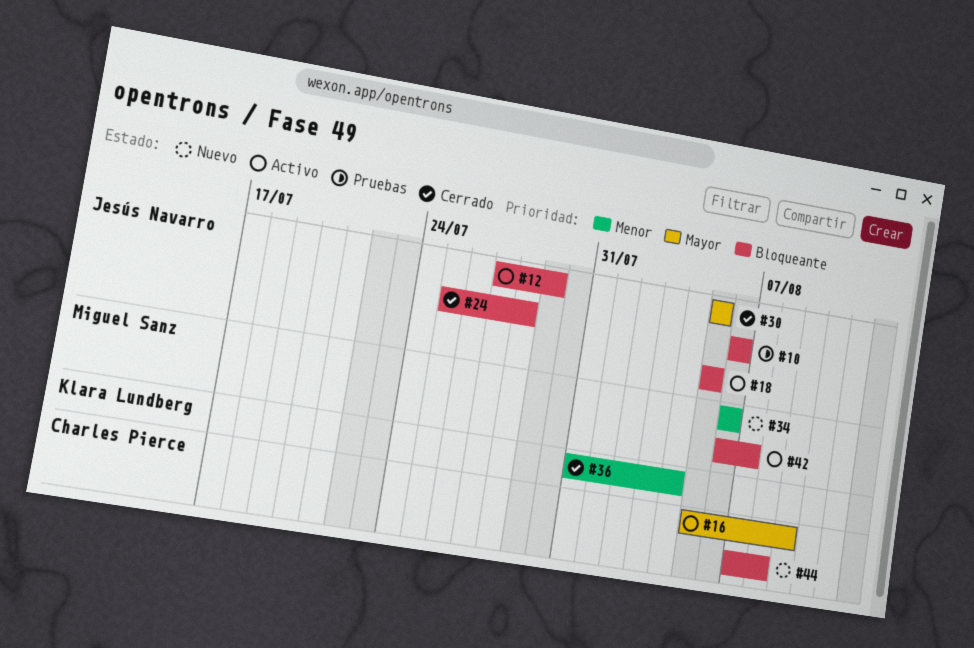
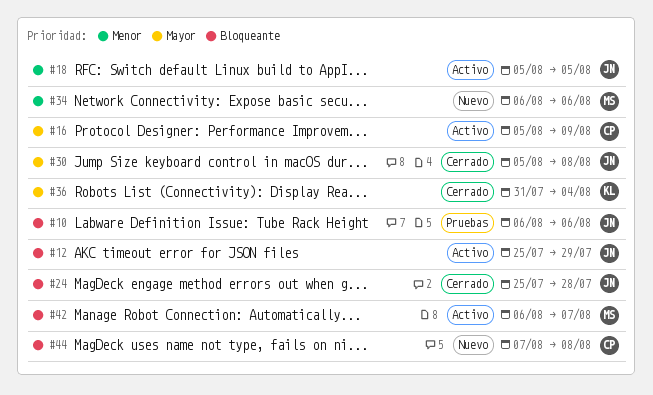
#12, start: Jul 27 -> Jul 25
#18, priority: Bloqueante -> Menor
#30, due: Aug 5 -> Aug 8
#36, priority: Menor -> Mayor

